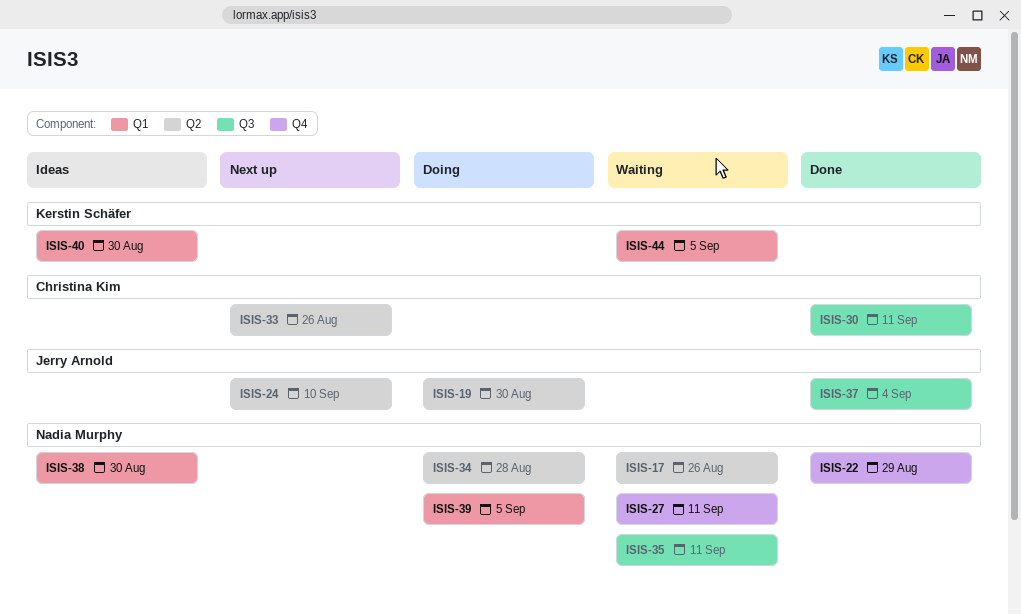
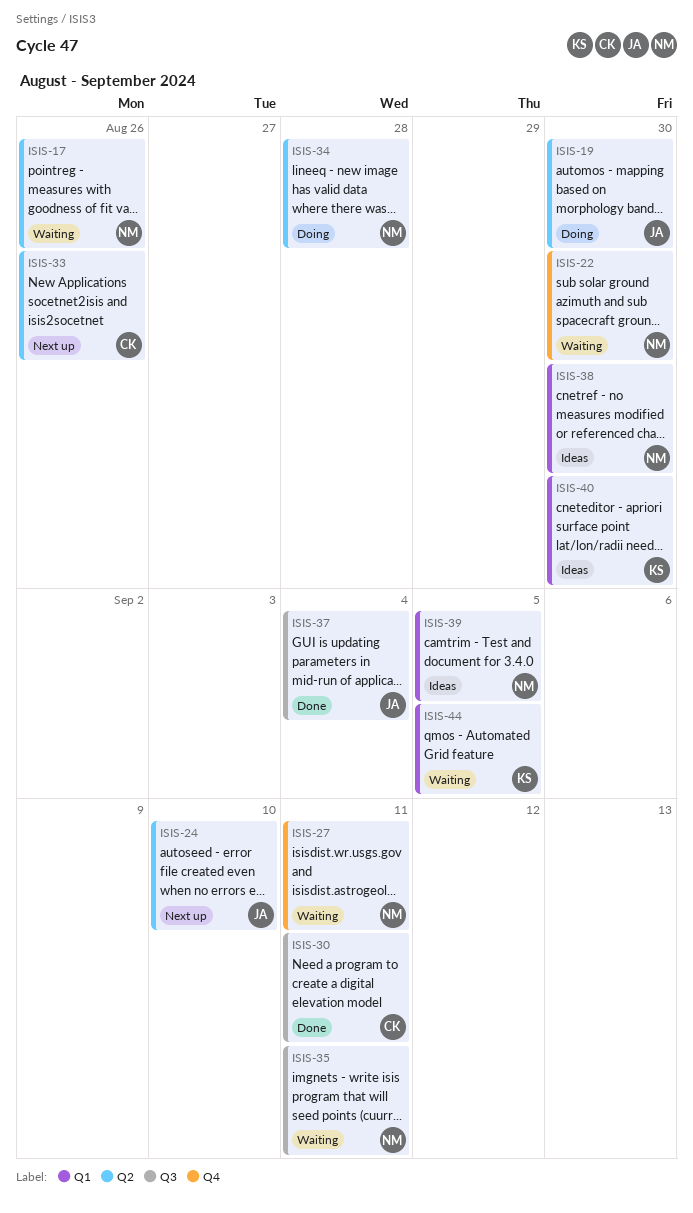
ISIS-22, status: Done -> Waiting
ISIS-22, due: Aug 29 -> Aug 30
ISIS-39, status: Doing -> Ideas

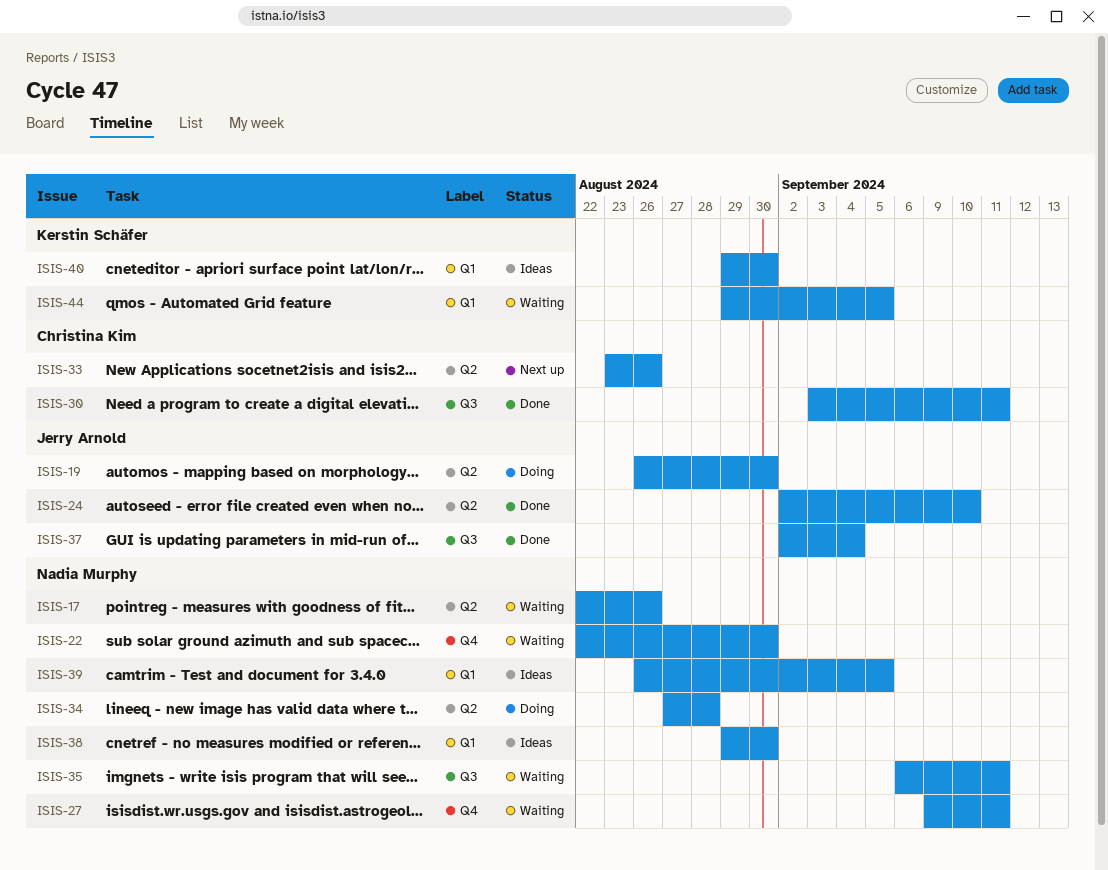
ISIS-24, status: Next up -> Done

